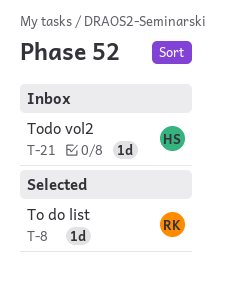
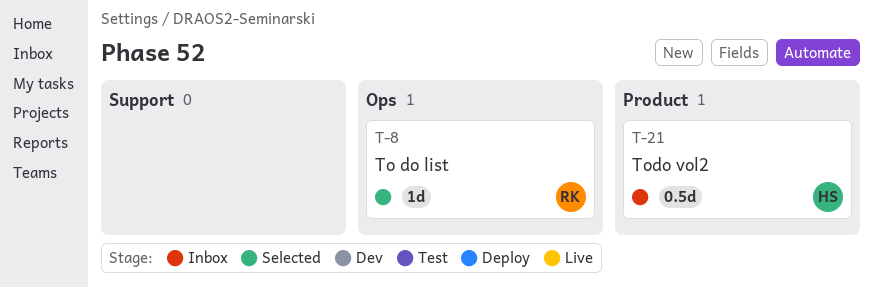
T-21, estimate: 1d -> 0.5d

